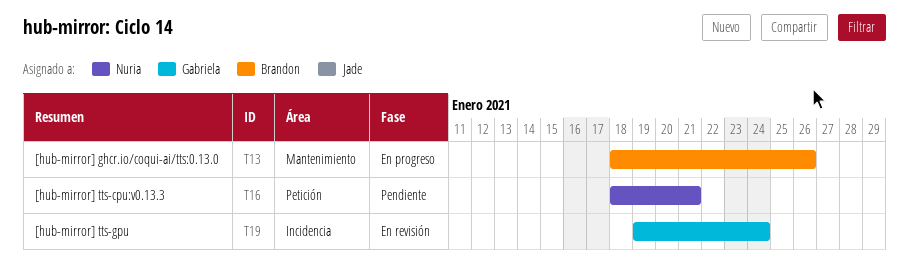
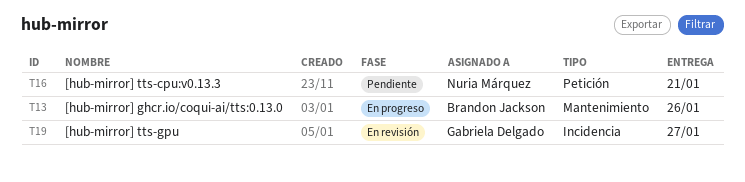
T19, due: Jan 24 -> Jan 27

